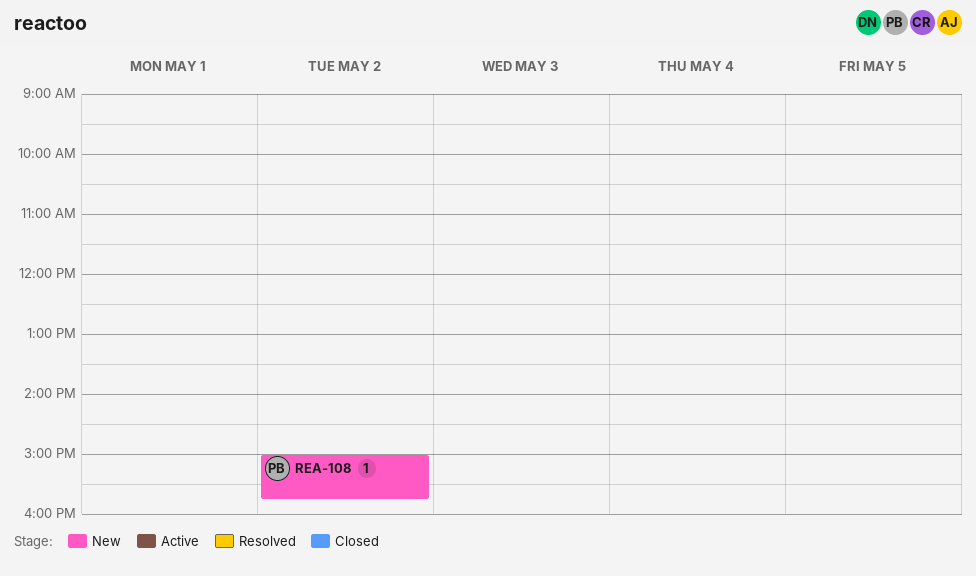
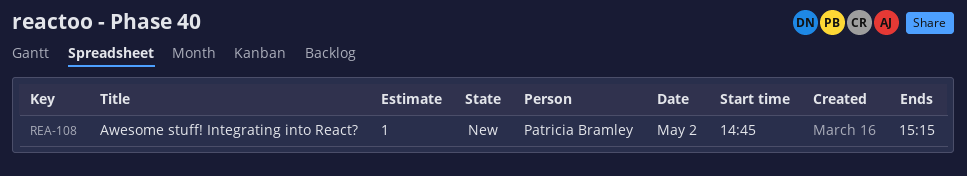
REA-108, begins: 15:00 -> 14:45
REA-108, ends: 15:45 -> 15:15

